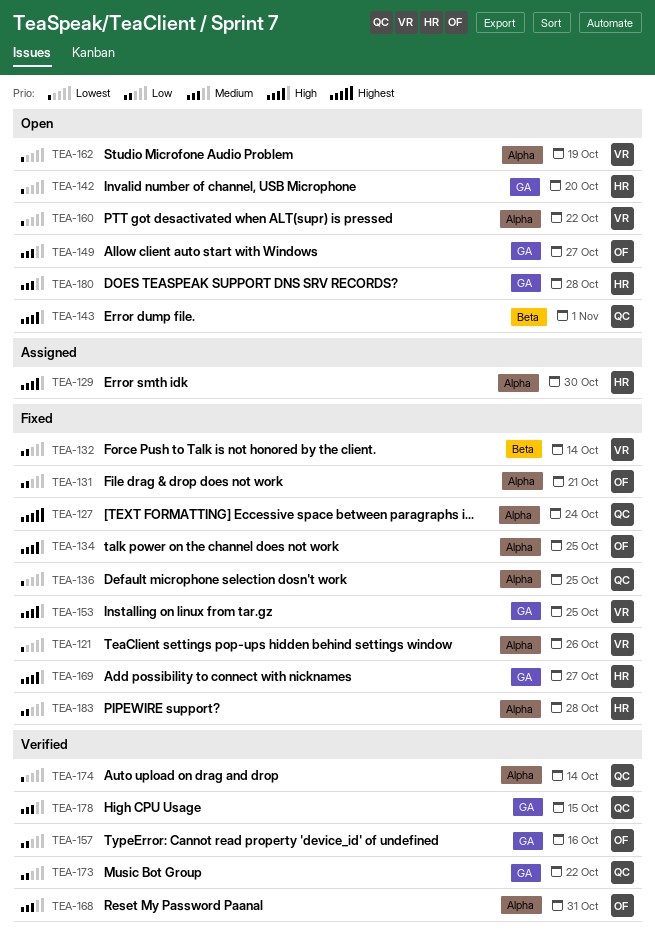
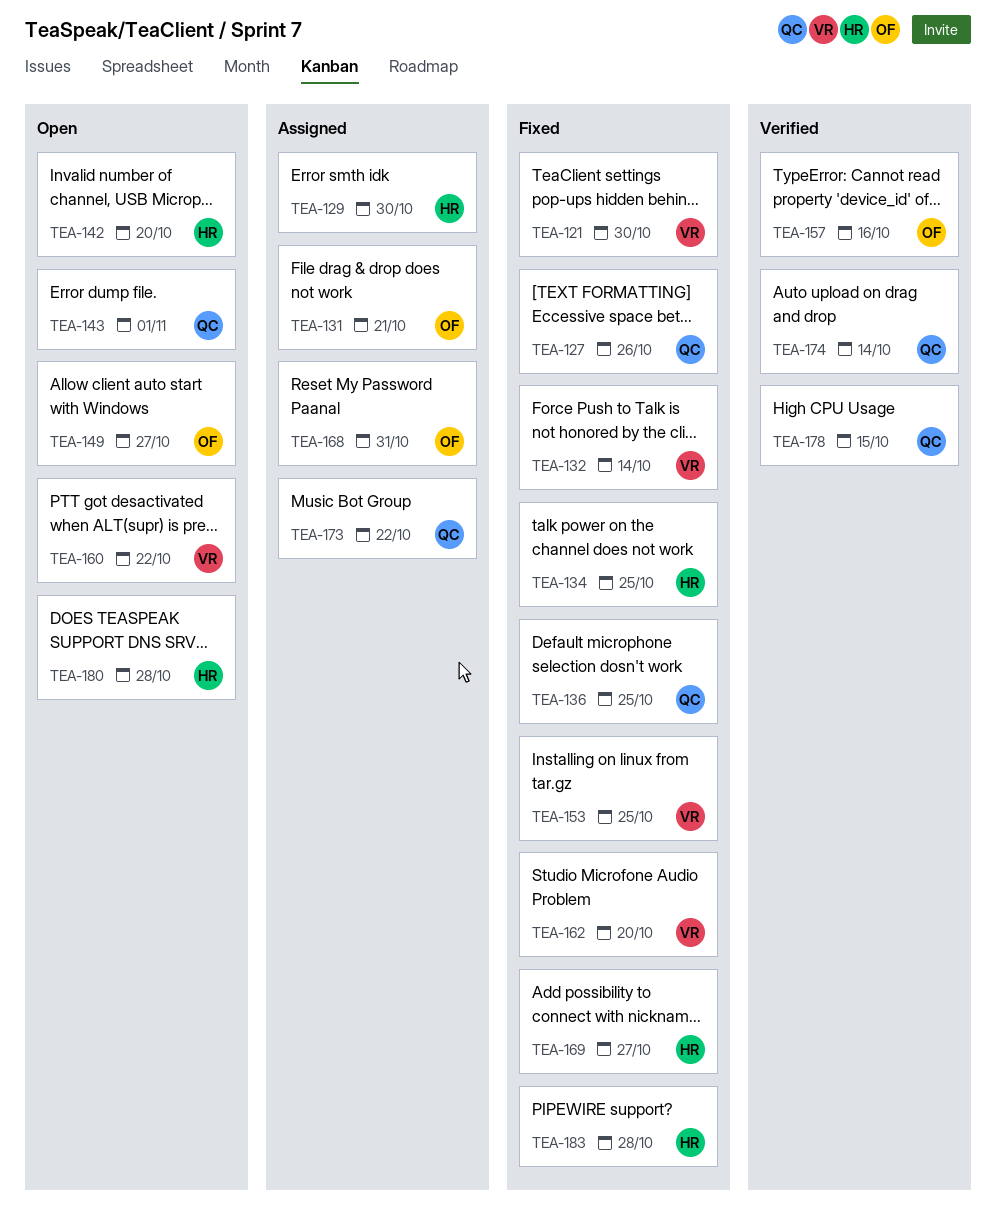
TEA-121, due: Oct 26 -> Oct 30
TEA-127, due: Oct 24 -> Oct 26
TEA-131, status: Fixed -> Assigned
TEA-134, owner: OF -> HR
TEA-162, status: Open -> Fixed
TEA-162, due: Oct 19 -> Oct 20
TEA-168, status: Verified -> Assigned
TEA-173, status: Verified -> Assigned

